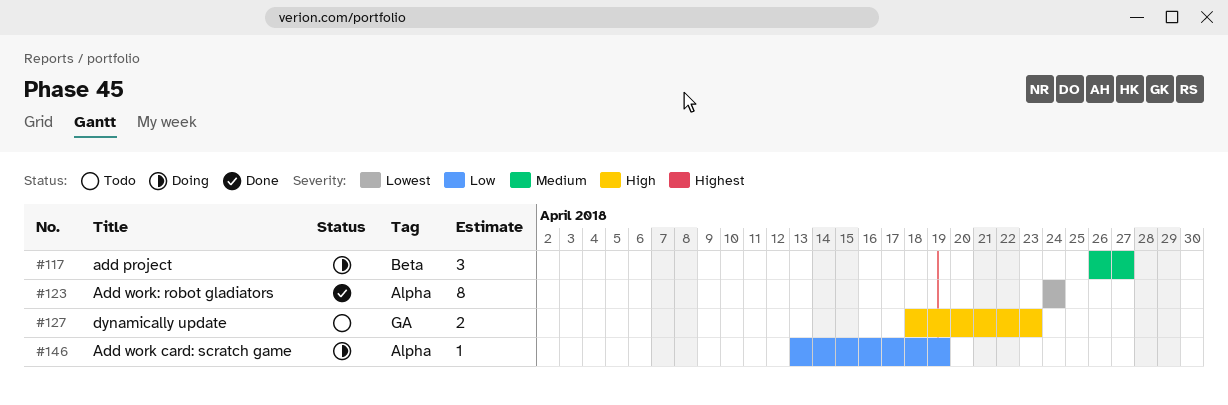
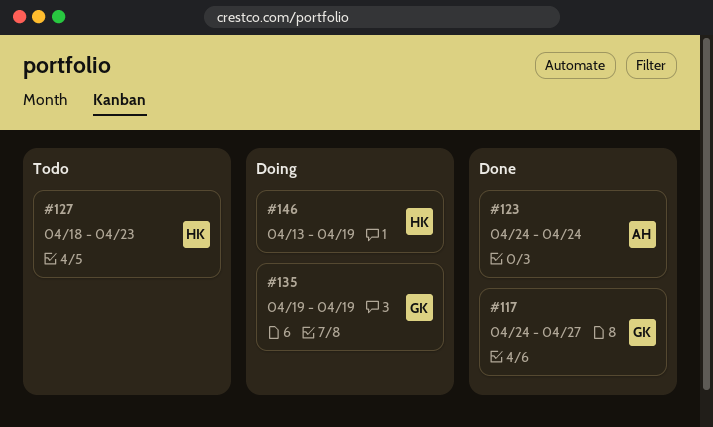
#117, status: Doing -> Done
#117, start: Apr 26 -> Apr 24
#135: none -> present

